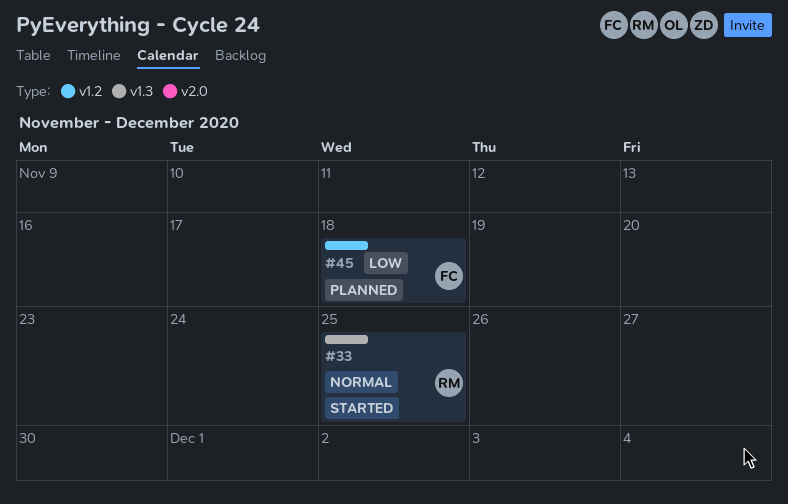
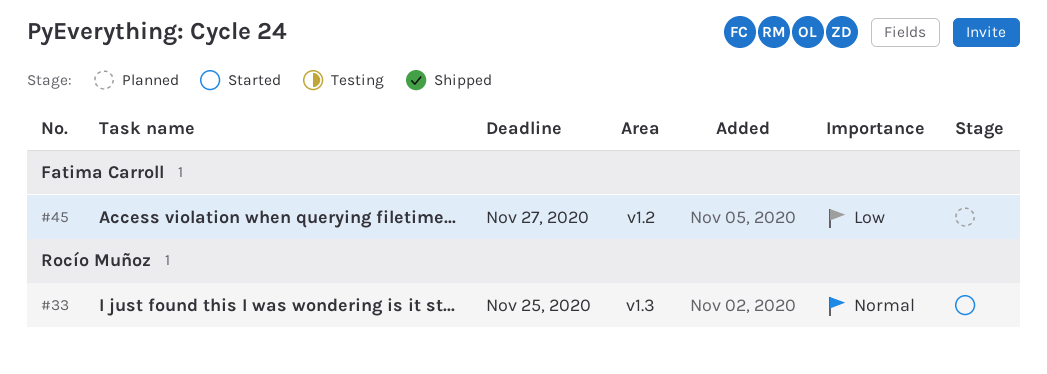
#45, due: Nov 18 -> Nov 27

